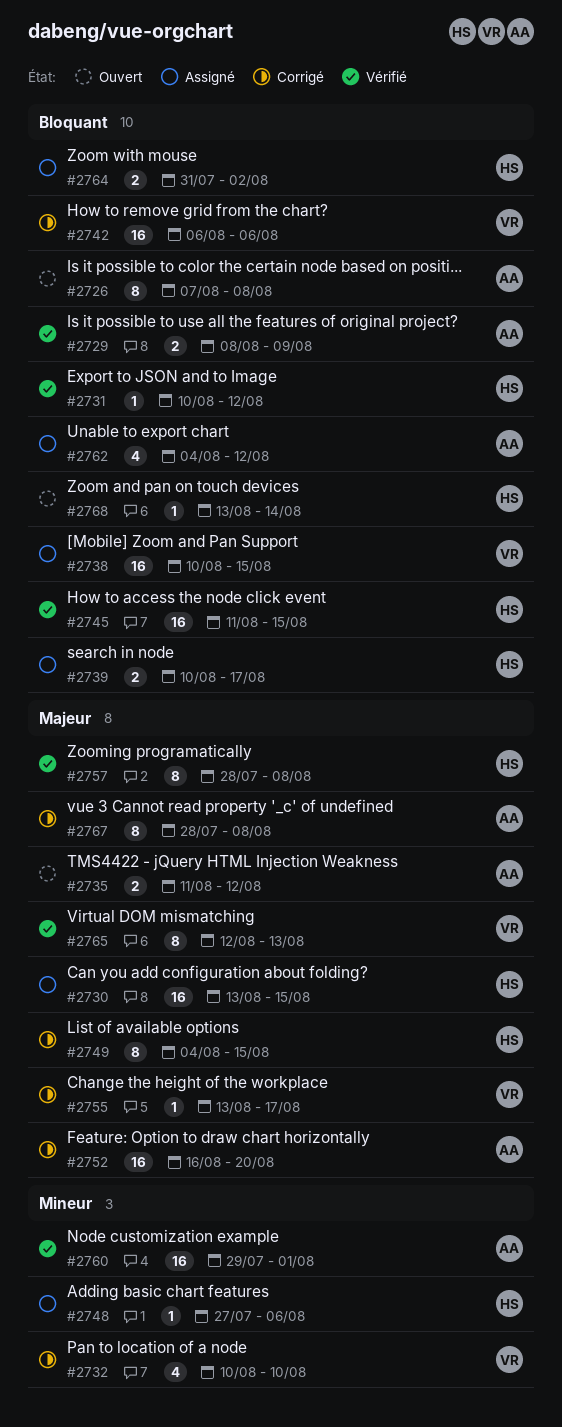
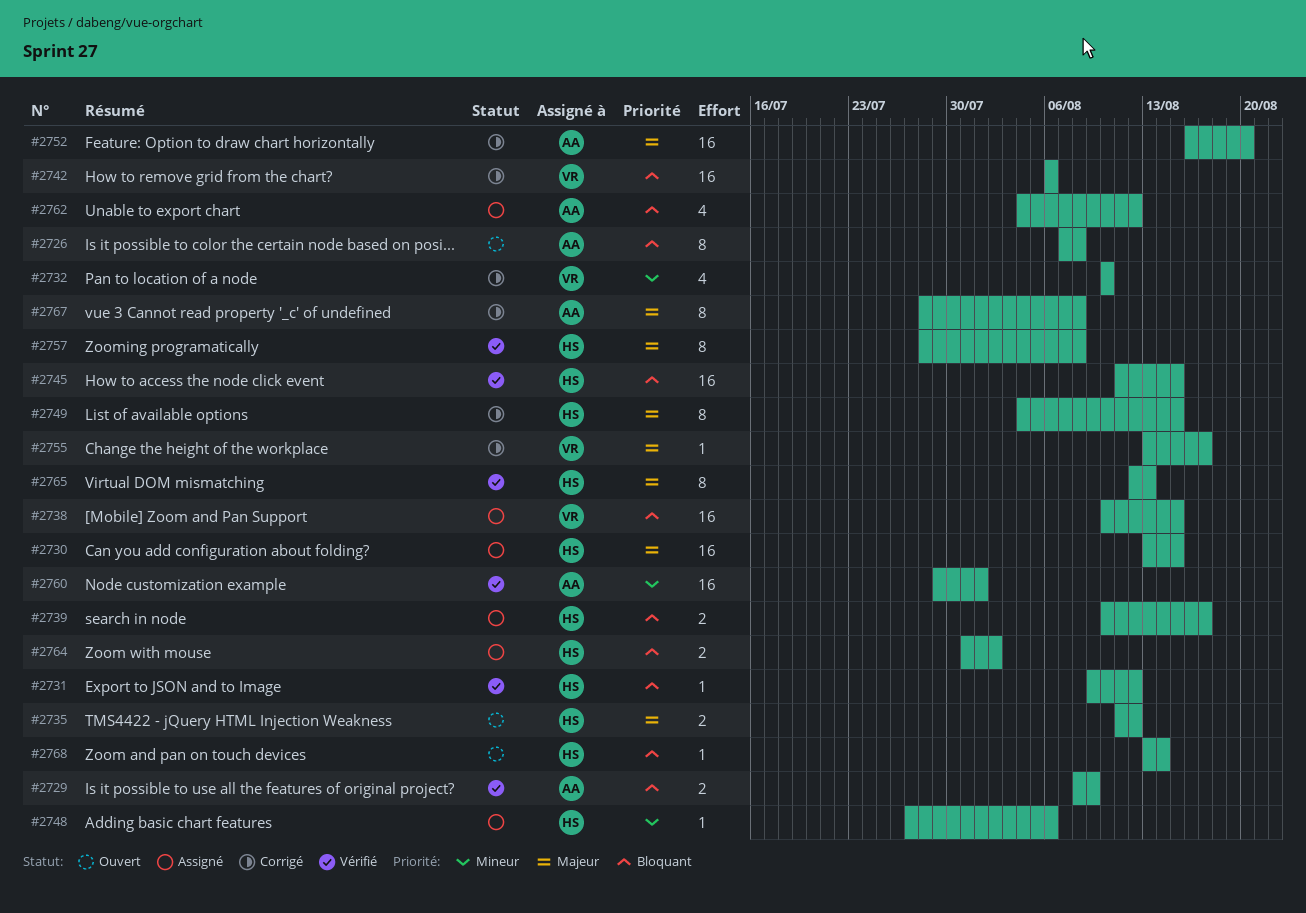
#2731, start: Aug 10 -> Aug 9
#2735, owner: AA -> HS
#2765, owner: VR -> HS

